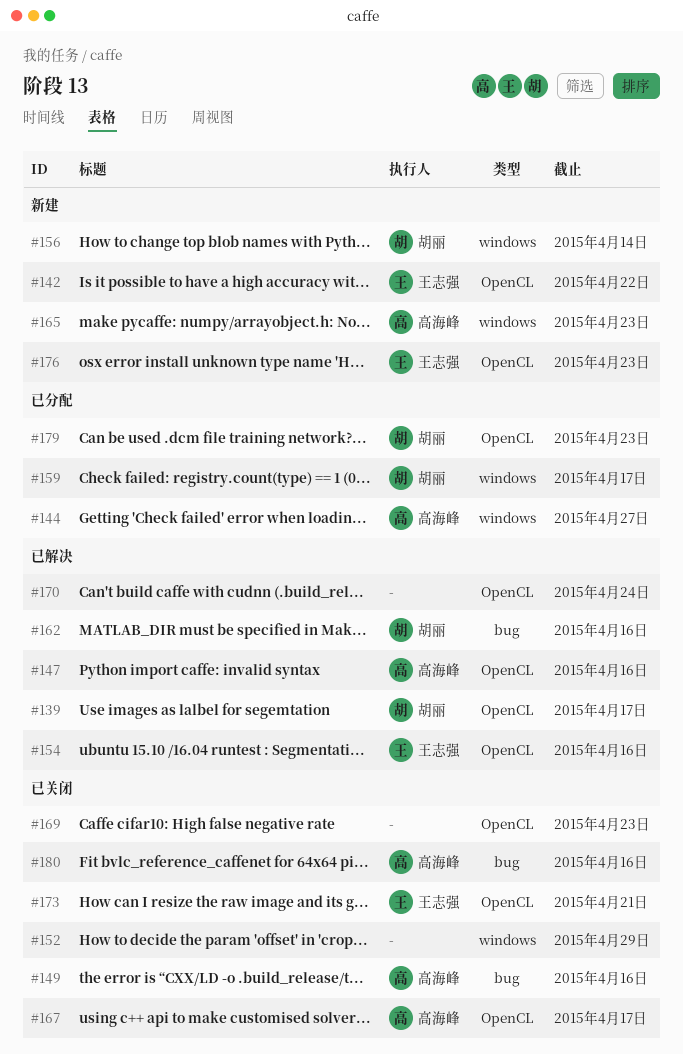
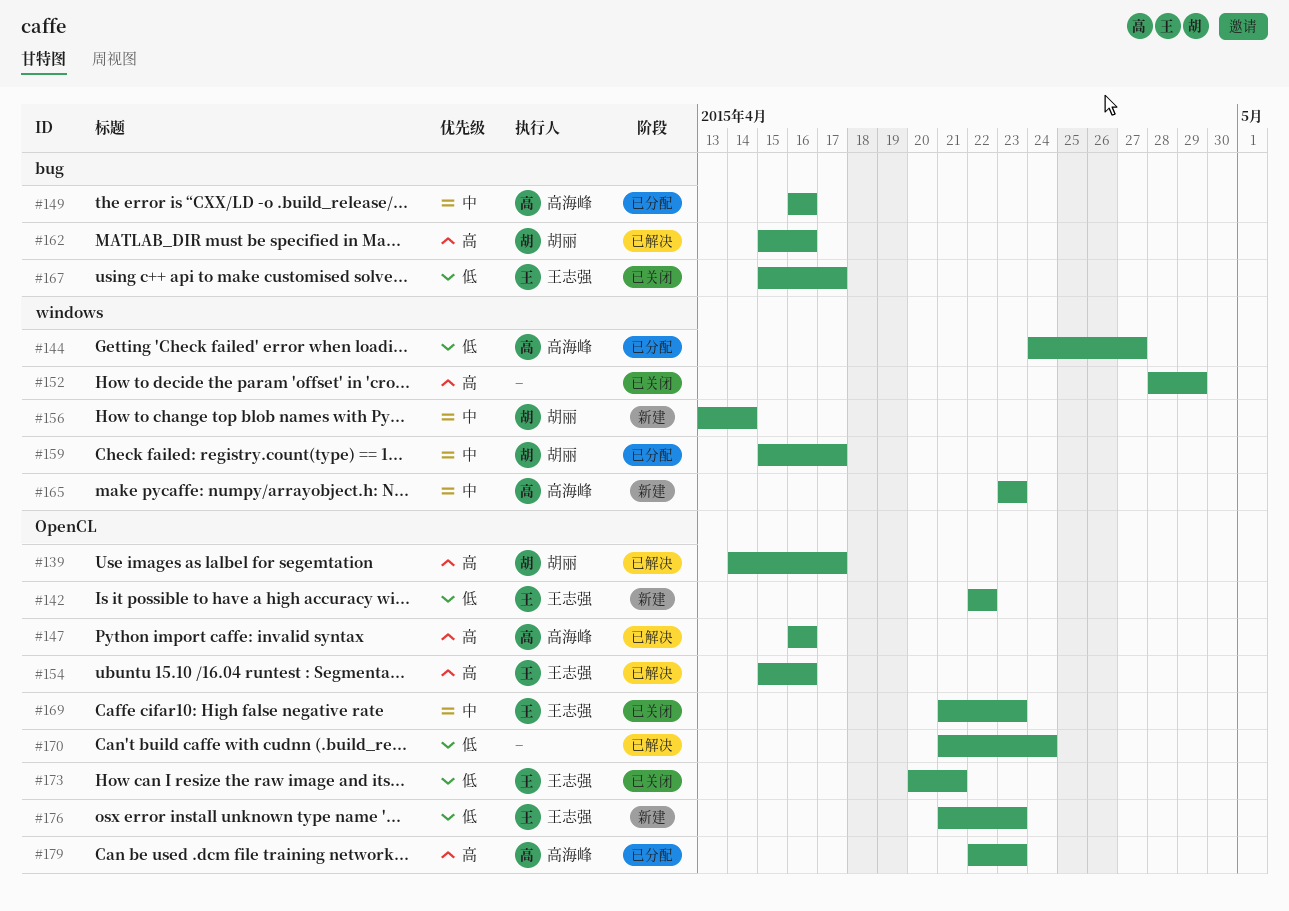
#149, status: 已关闭 -> 已分配
#167, owner: 高海峰 -> 王志强
#167, label: OpenCL -> bug
#169, owner: none -> 王志强
#179, owner: 胡丽 -> 高海峰
#180: present -> none

